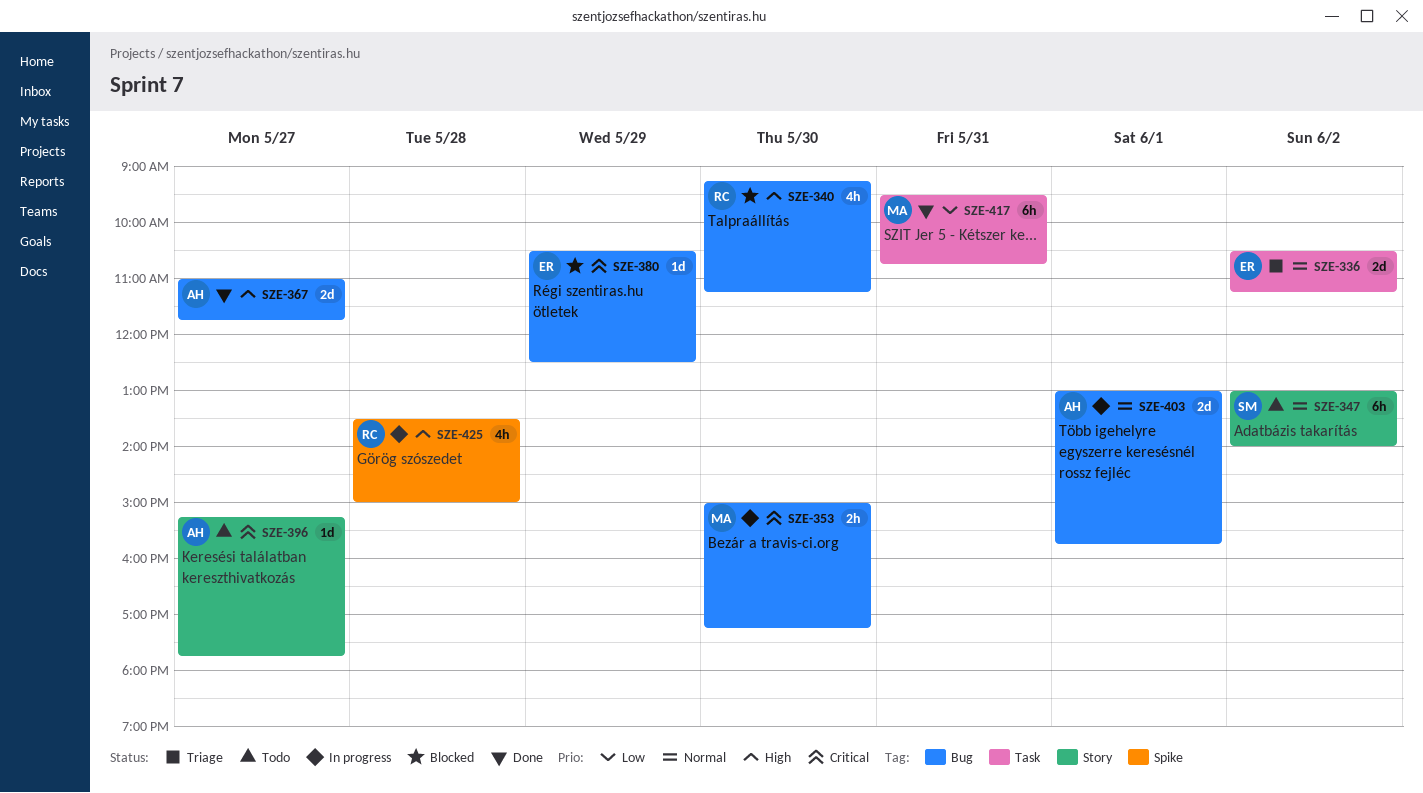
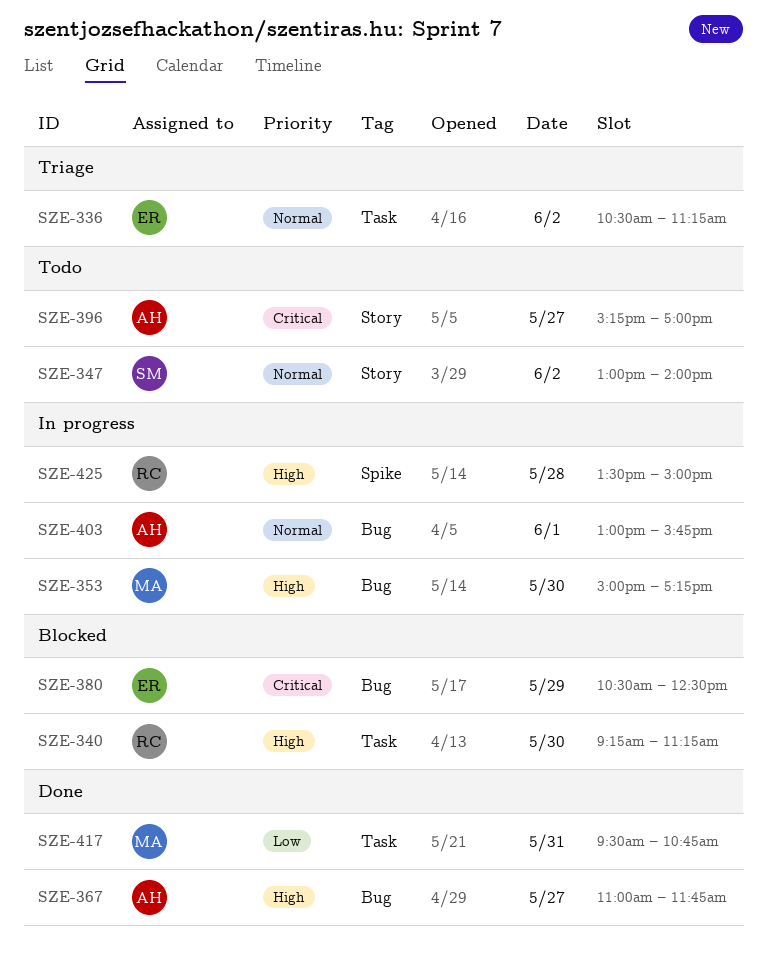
SZE-340, label: Bug -> Task
SZE-353, priority: Critical -> High
SZE-396, ends: 17:45 -> 17:00

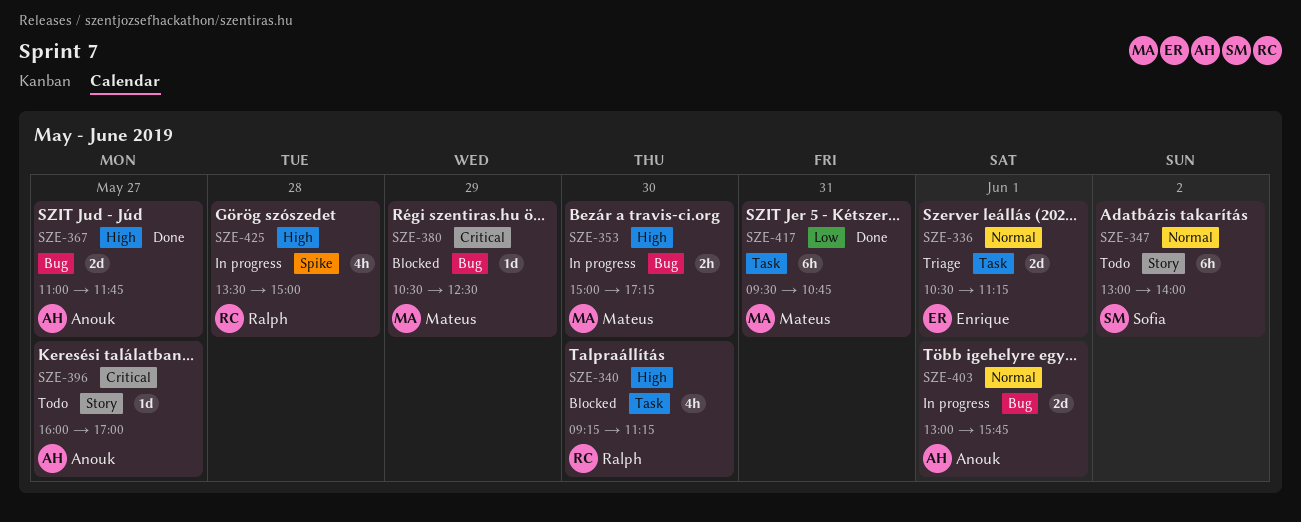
SZE-336, day: Jun 2 -> Jun 1
SZE-380, owner: Enrique -> Mateus
SZE-396, begins: 15:15 -> 16:00

